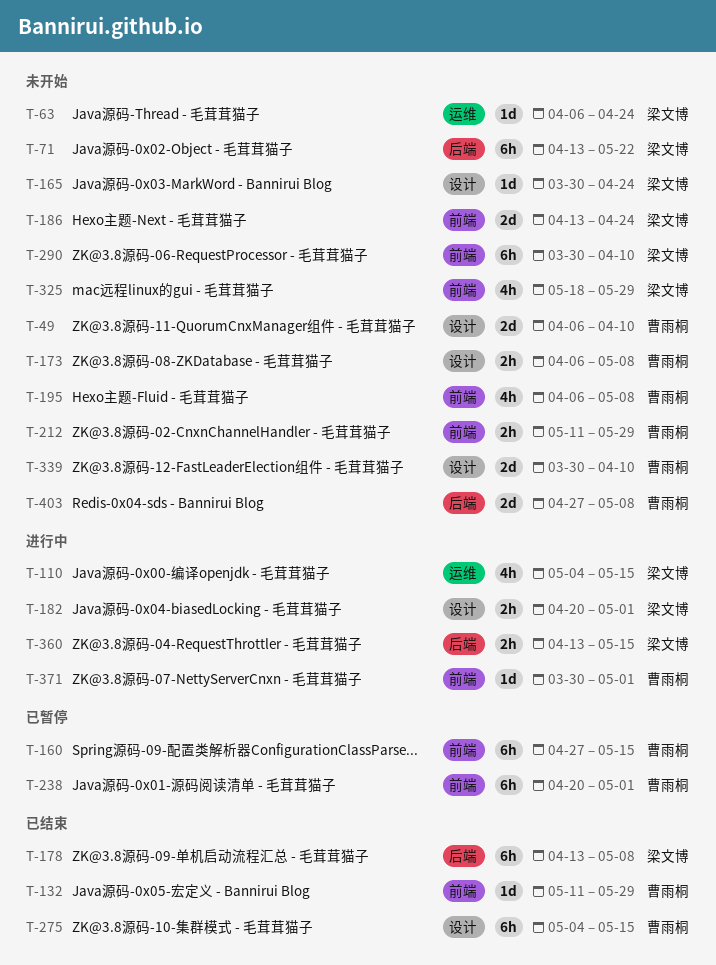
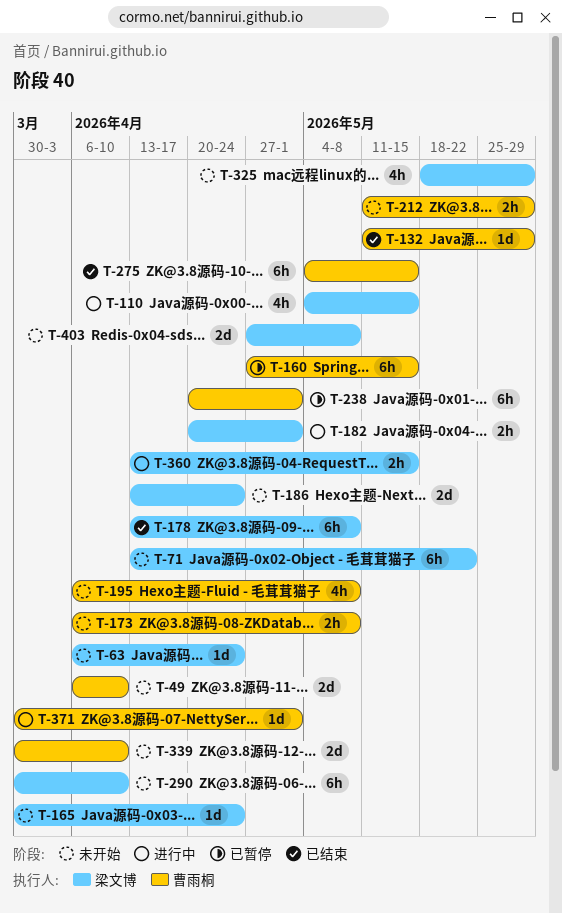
T-403, owner: 曹雨桐 -> 梁文博

